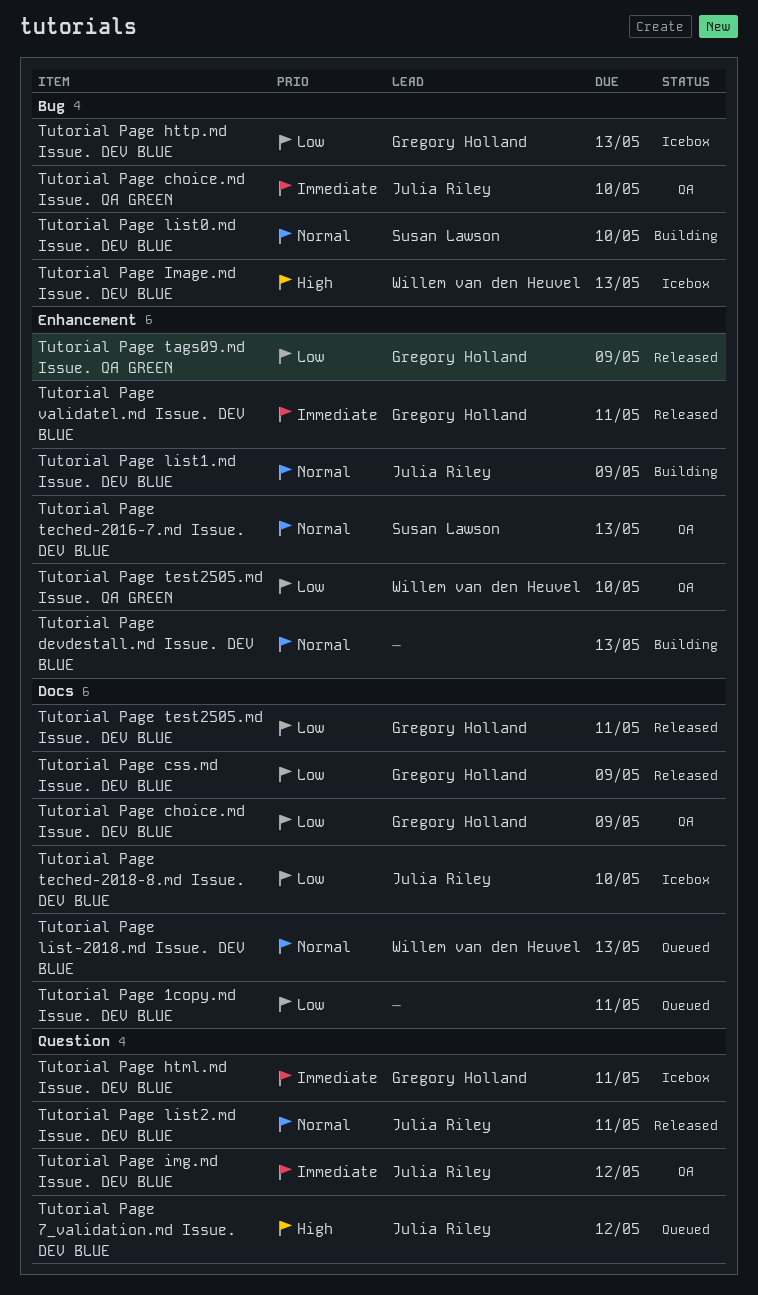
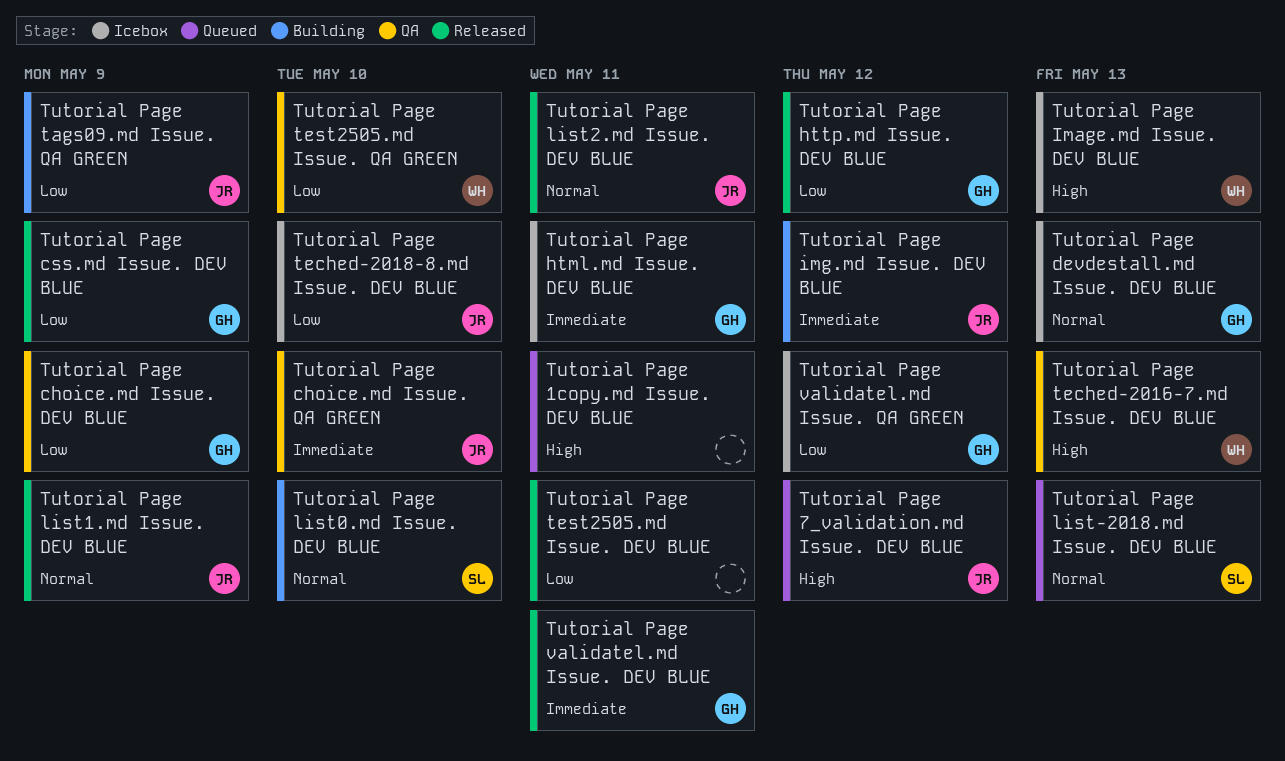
Tutorial Page 1copy.md Issue. DEV BLUE, priority: Low -> High
Tutorial Page devdestall.md Issue. DEV BLUE, status: Building -> Icebox
Tutorial Page devdestall.md Issue. DEV BLUE, owner: none -> Gregory Holland
Tutorial Page http.md Issue. DEV BLUE, status: Icebox -> Released
Tutorial Page http.md Issue. DEV BLUE, due: May 13 -> May 12
Tutorial Page img.md Issue. DEV BLUE, status: QA -> Building
Tutorial Page list-2018.md Issue. DEV BLUE, owner: Willem van den Heuvel -> Susan Lawson
Tutorial Page list1.md Issue. DEV BLUE, status: Building -> Released
Tutorial Page tags09.md Issue. QA GREEN, status: Released -> Building
Tutorial Page tags09.md Issue. QA GREEN, owner: Gregory Holland -> Julia Riley
Tutorial Page teched-2016-7.md Issue. DEV BLUE, owner: Susan Lawson -> Willem van den Heuvel
Tutorial Page teched-2016-7.md Issue. DEV BLUE, priority: Normal -> High
Tutorial Page test2505.md Issue. DEV BLUE, owner: Gregory Holland -> none
Tutorial Page validatel.md Issue. QA GREEN: none -> present

